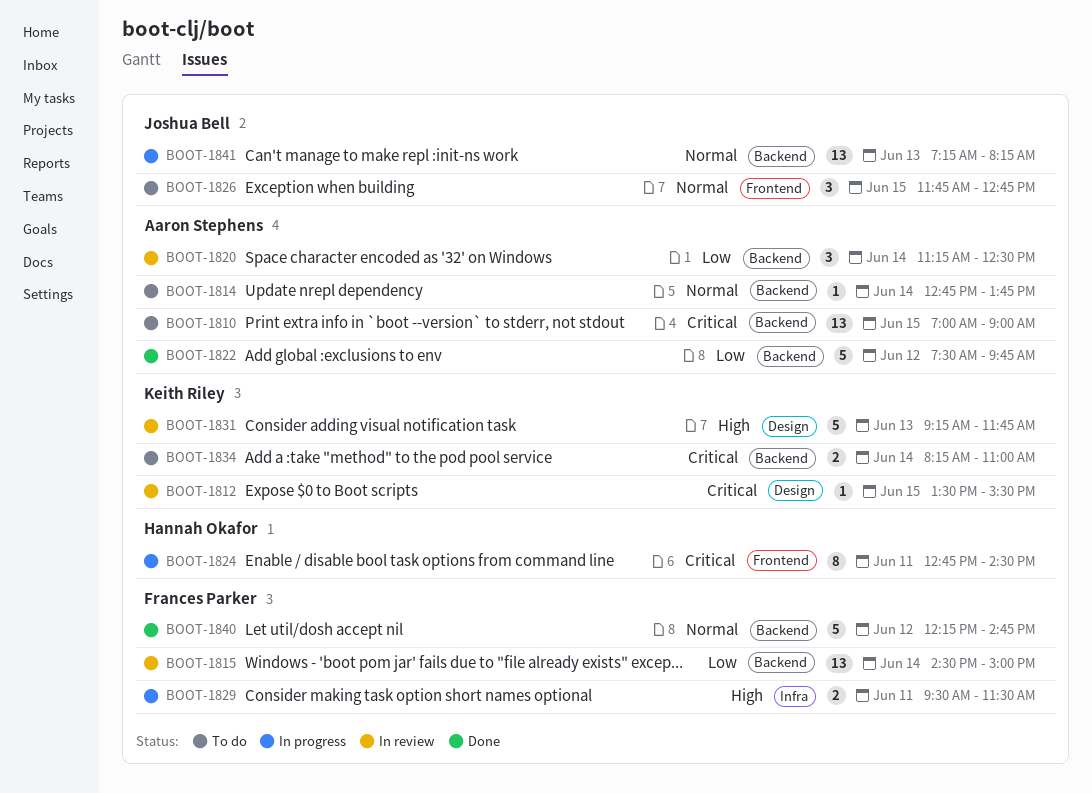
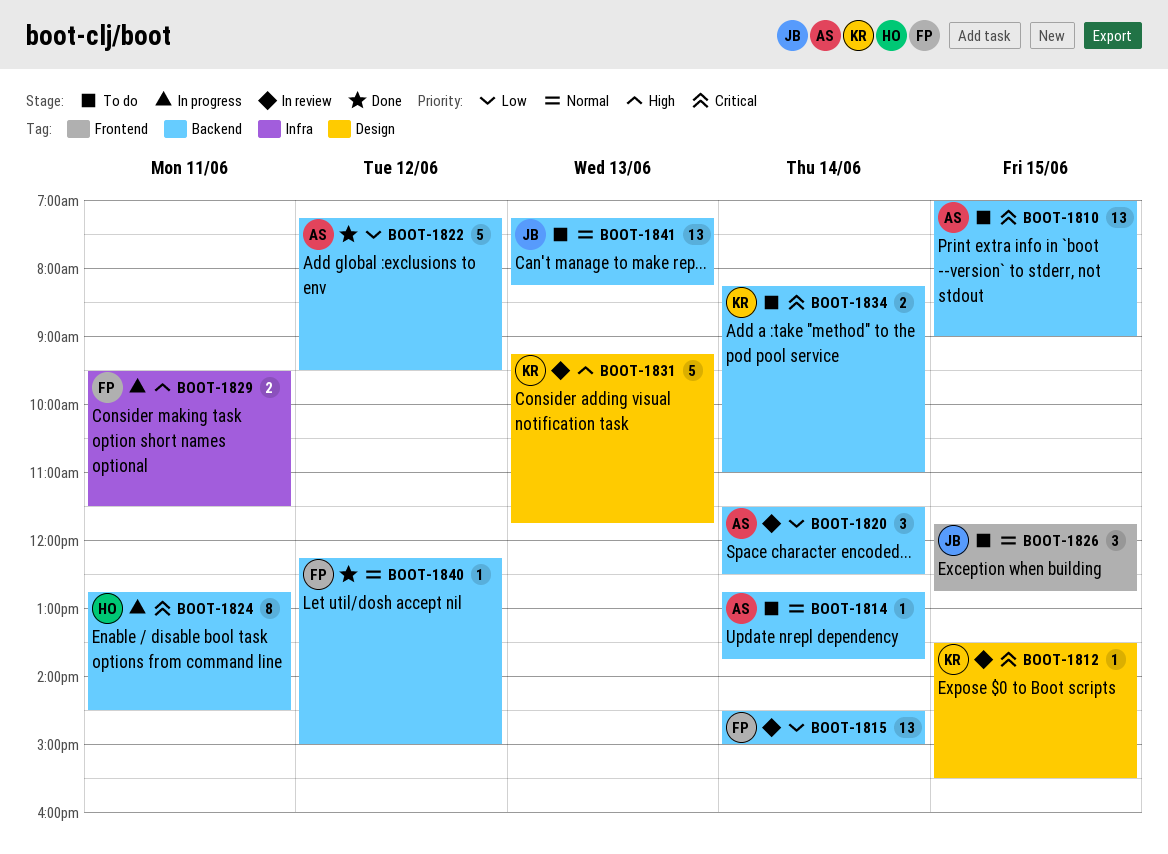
BOOT-1820, begins: 11:15 -> 11:30
BOOT-1822, begins: 07:30 -> 07:15
BOOT-1822, ends: 09:45 -> 09:30
BOOT-1824, label: Frontend -> Backend
BOOT-1840, estimate: 5 -> 1
BOOT-1840, ends: 14:45 -> 15:00
BOOT-1841, status: In progress -> To do

